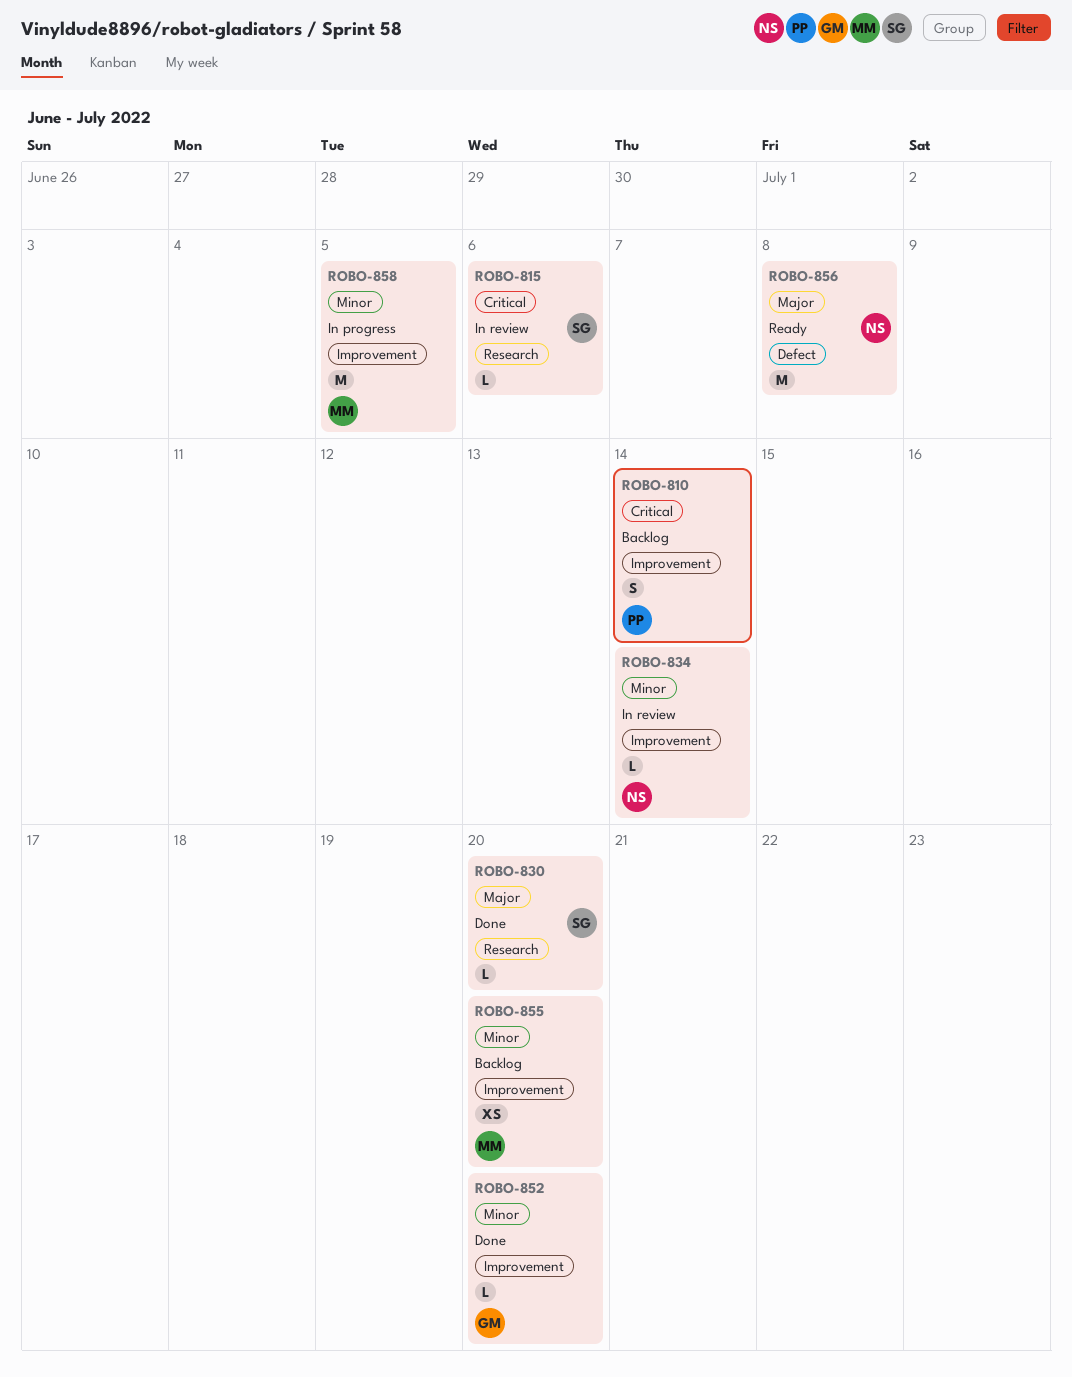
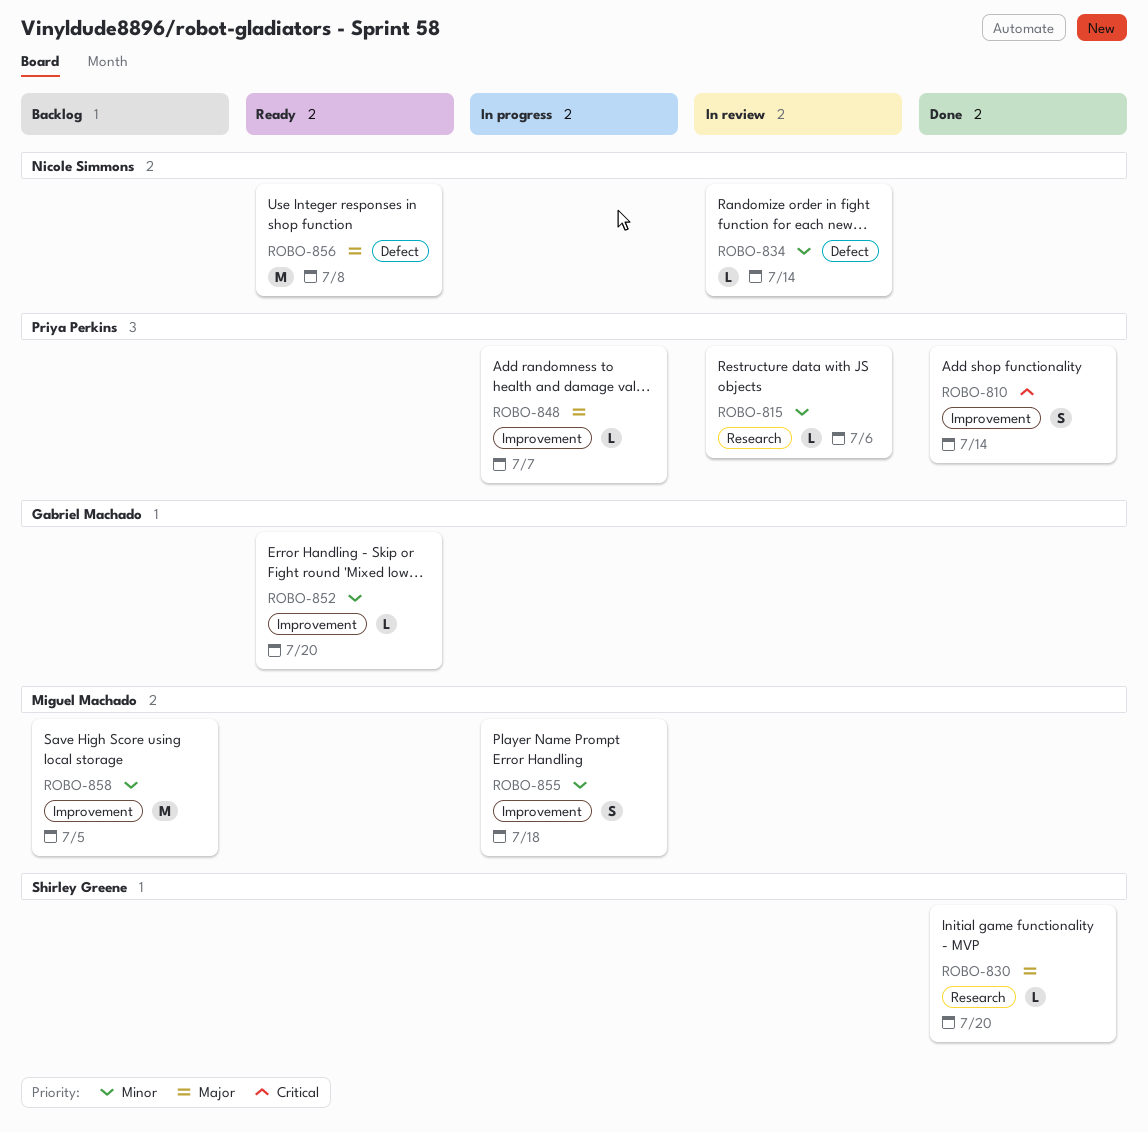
ROBO-810, status: Backlog -> Done
ROBO-815, owner: Shirley Greene -> Priya Perkins
ROBO-815, priority: Critical -> Minor
ROBO-834, label: Improvement -> Defect
ROBO-848: none -> present
ROBO-852, status: Done -> Ready
ROBO-855, status: Backlog -> In progress
ROBO-855, estimate: XS -> S
ROBO-855, due: Jul 20 -> Jul 18
ROBO-858, status: In progress -> Backlog

